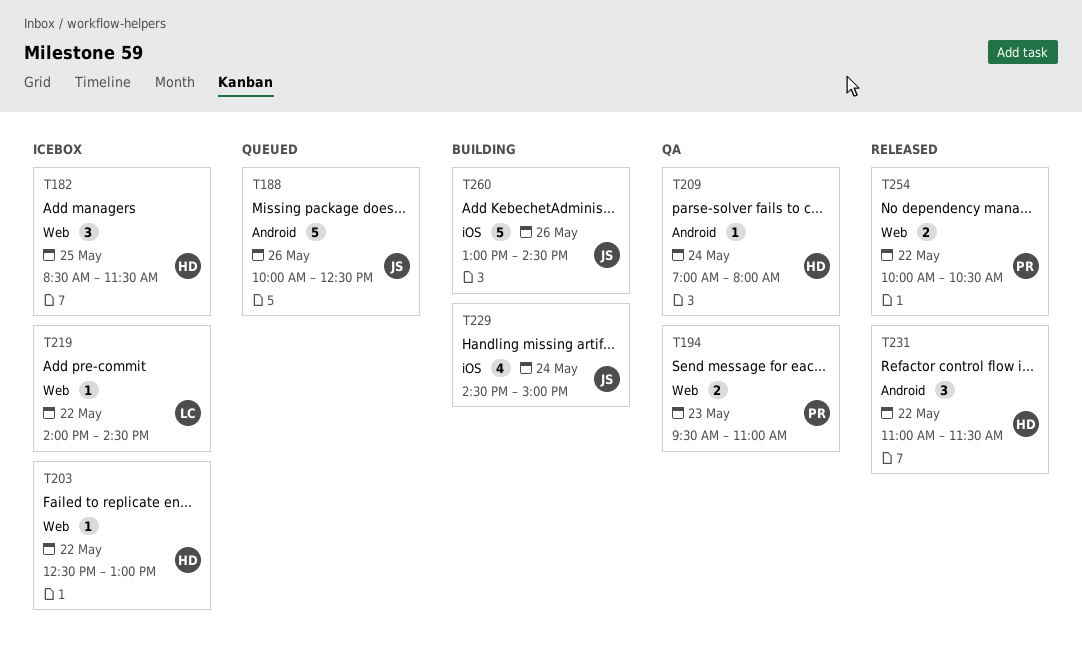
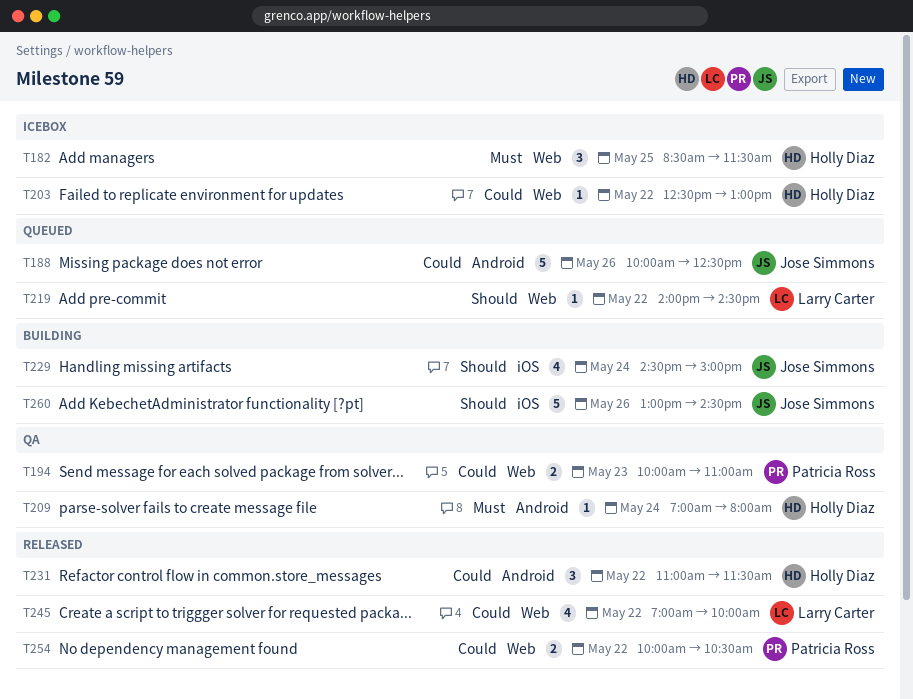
T194, begins: 09:30 -> 10:00
T219, status: Icebox -> Queued
T245: none -> present

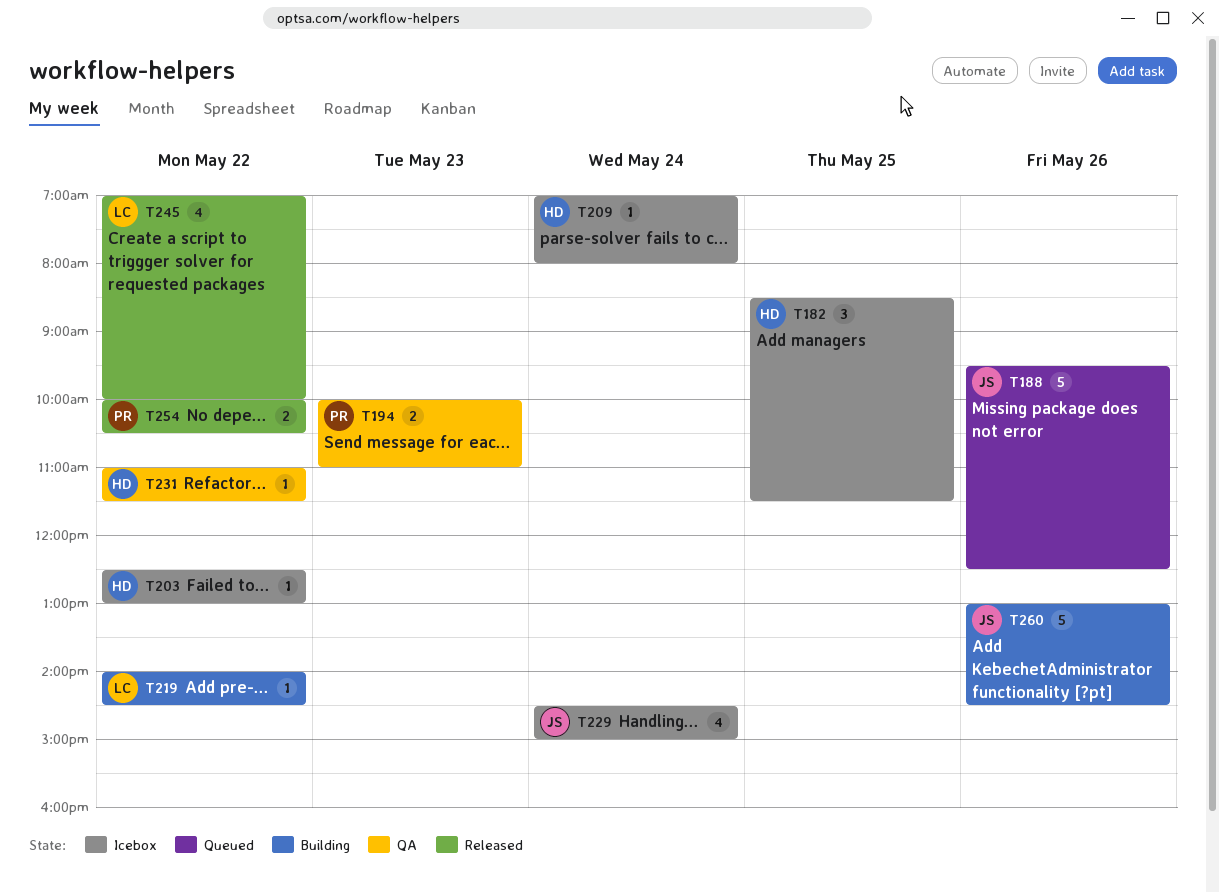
T188, begins: 10:00 -> 09:30
T209, status: QA -> Icebox
T219, status: Queued -> Building
T229, status: Building -> Icebox
T231, status: Released -> QA
T231, estimate: 3 -> 1

